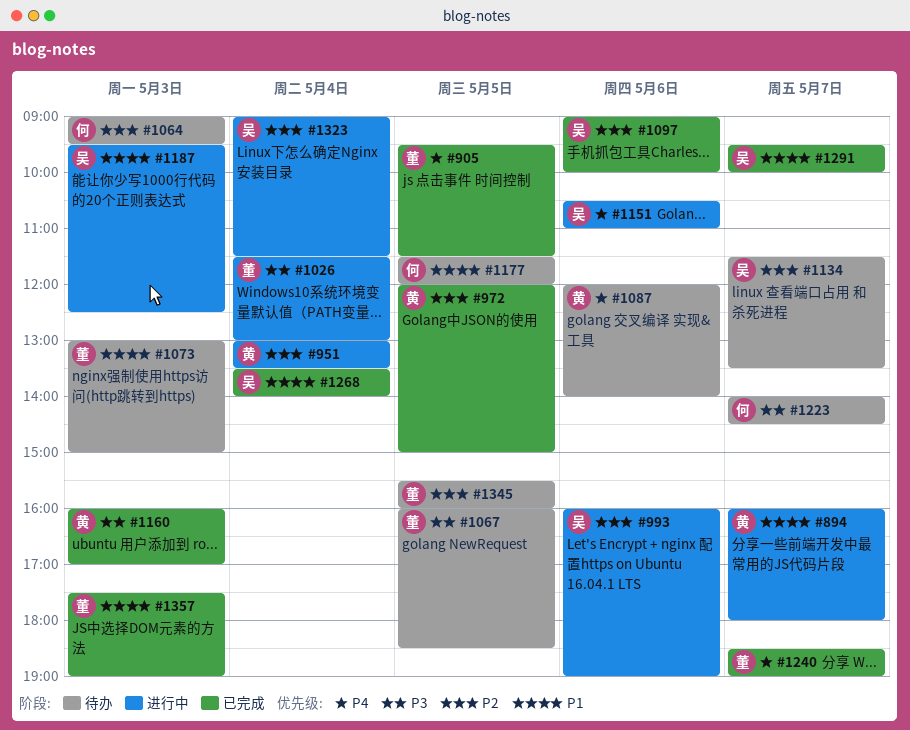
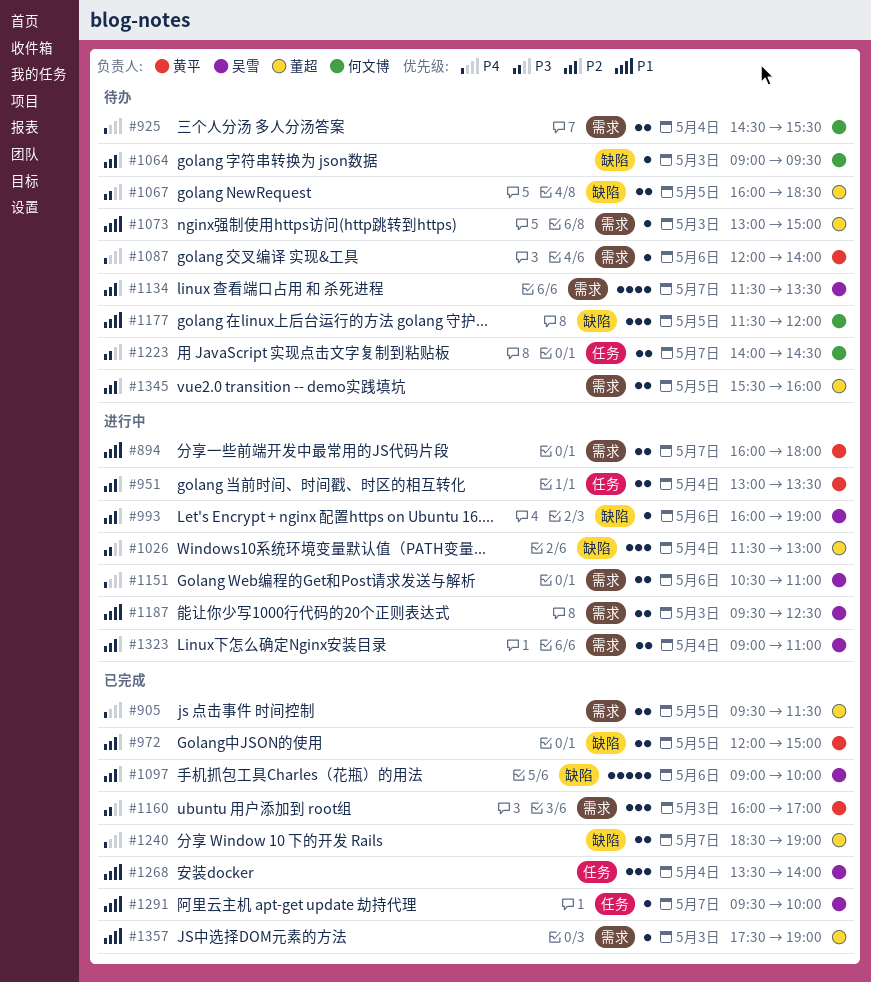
#925: none -> present
#1323, ends: 11:30 -> 11:00

